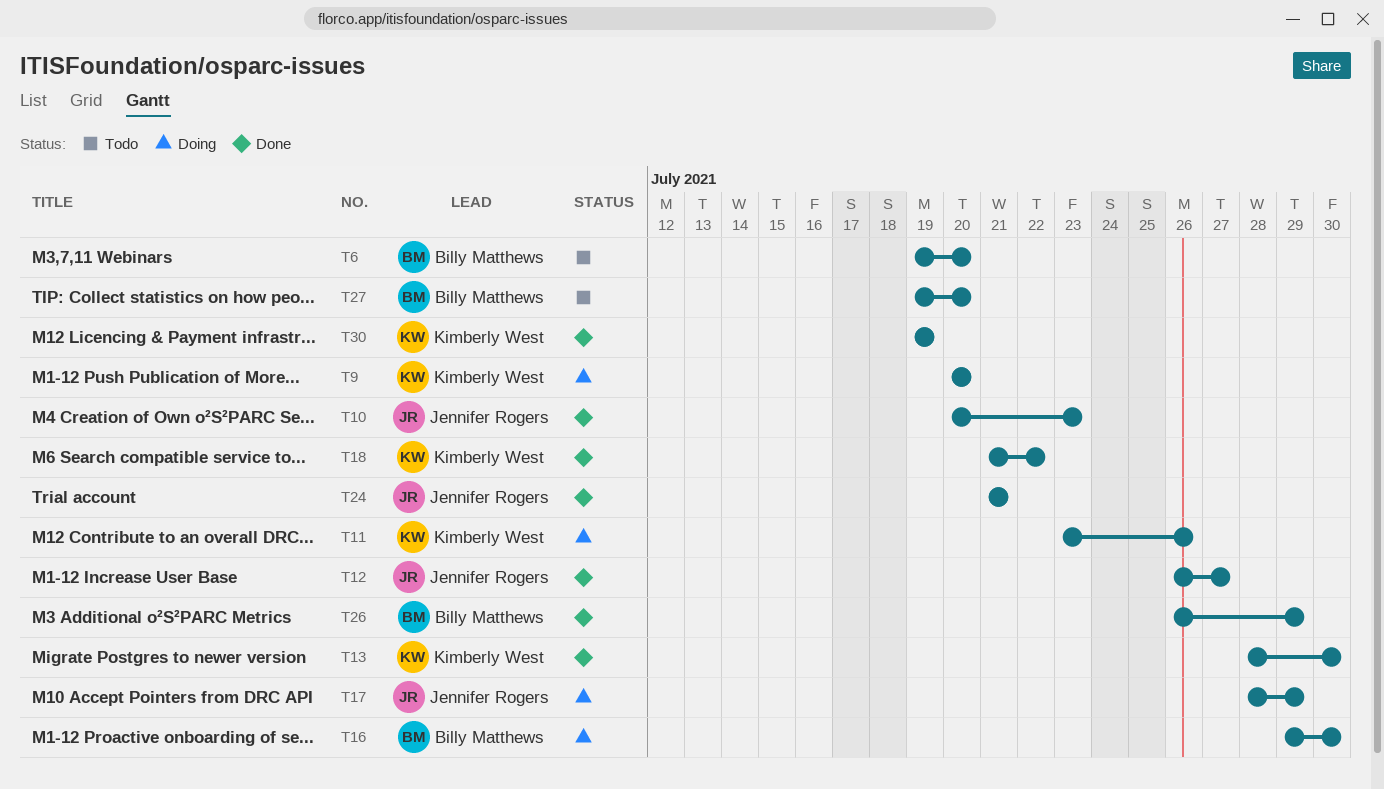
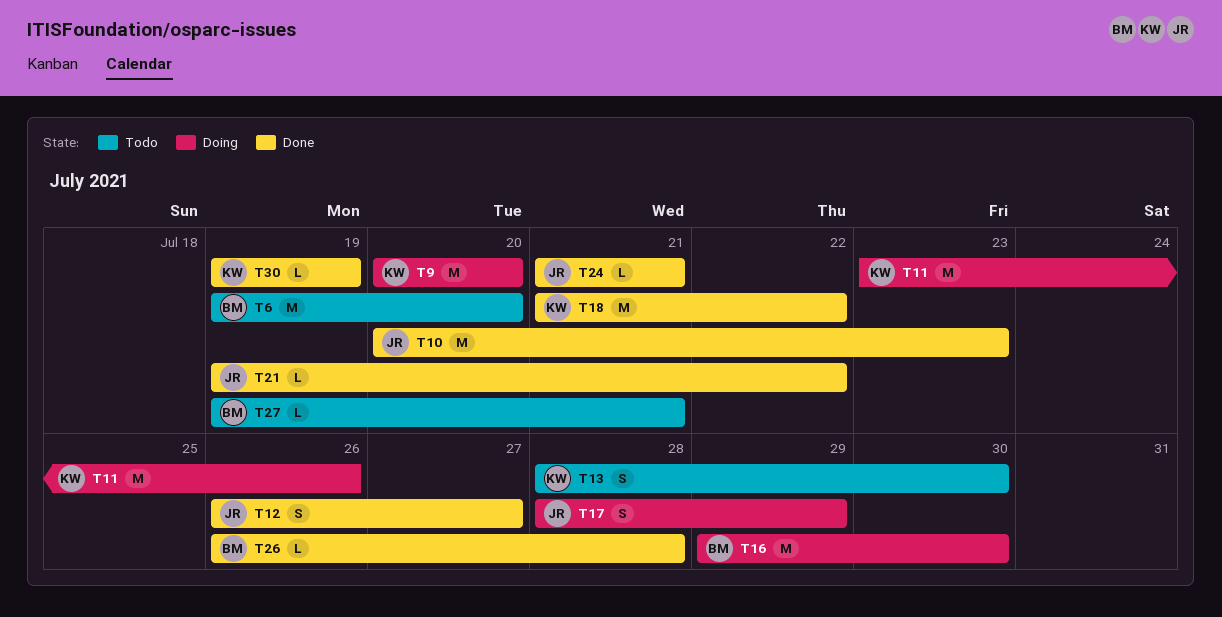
T13, status: Done -> Todo
T21: none -> present
T26, due: Jul 29 -> Jul 28
T27, due: Jul 20 -> Jul 21

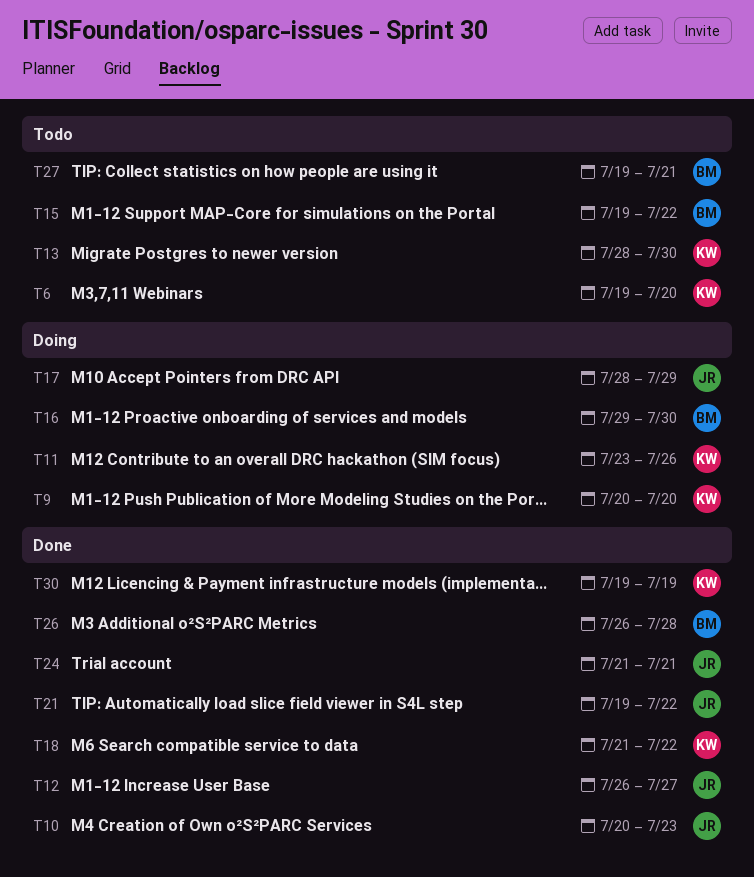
T6, owner: BM -> KW
T15: none -> present

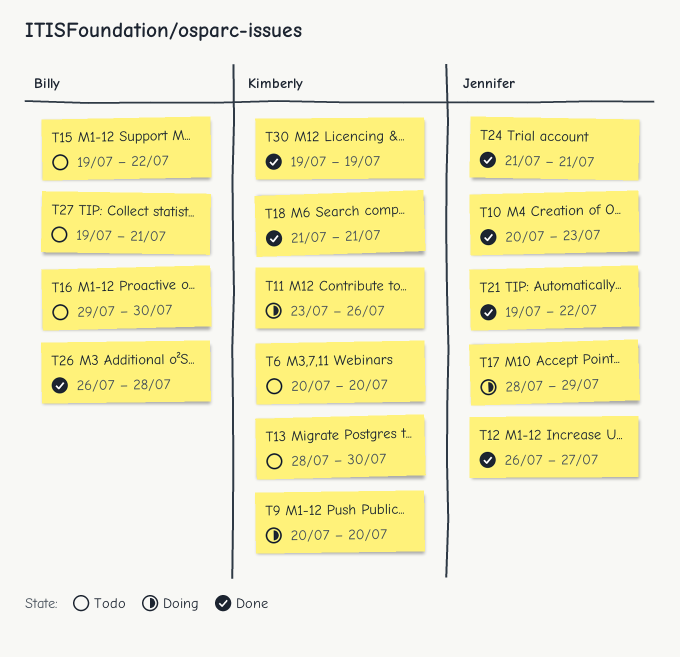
T6, start: Jul 19 -> Jul 20
T16, status: Doing -> Todo
T18, due: Jul 22 -> Jul 21

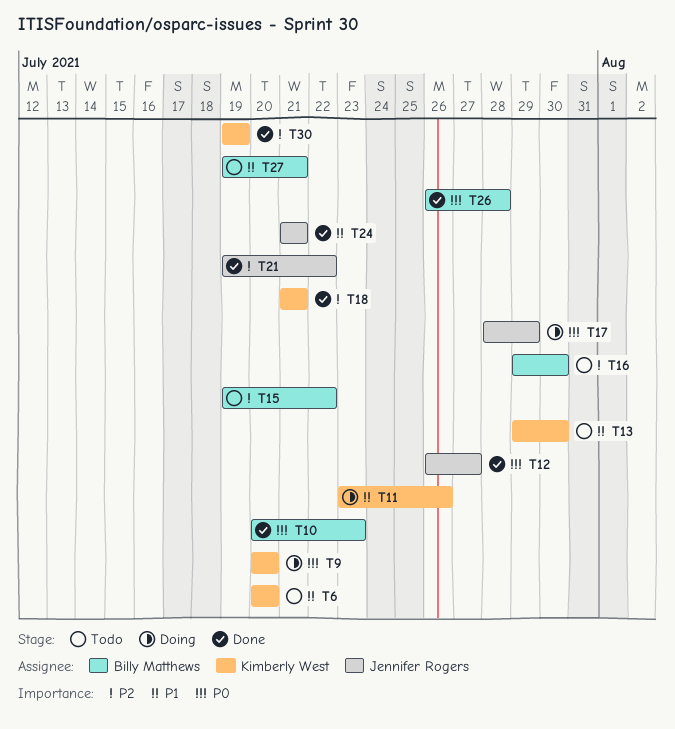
T10, owner: Jennifer Rogers -> Billy Matthews
T13, start: Jul 28 -> Jul 29

